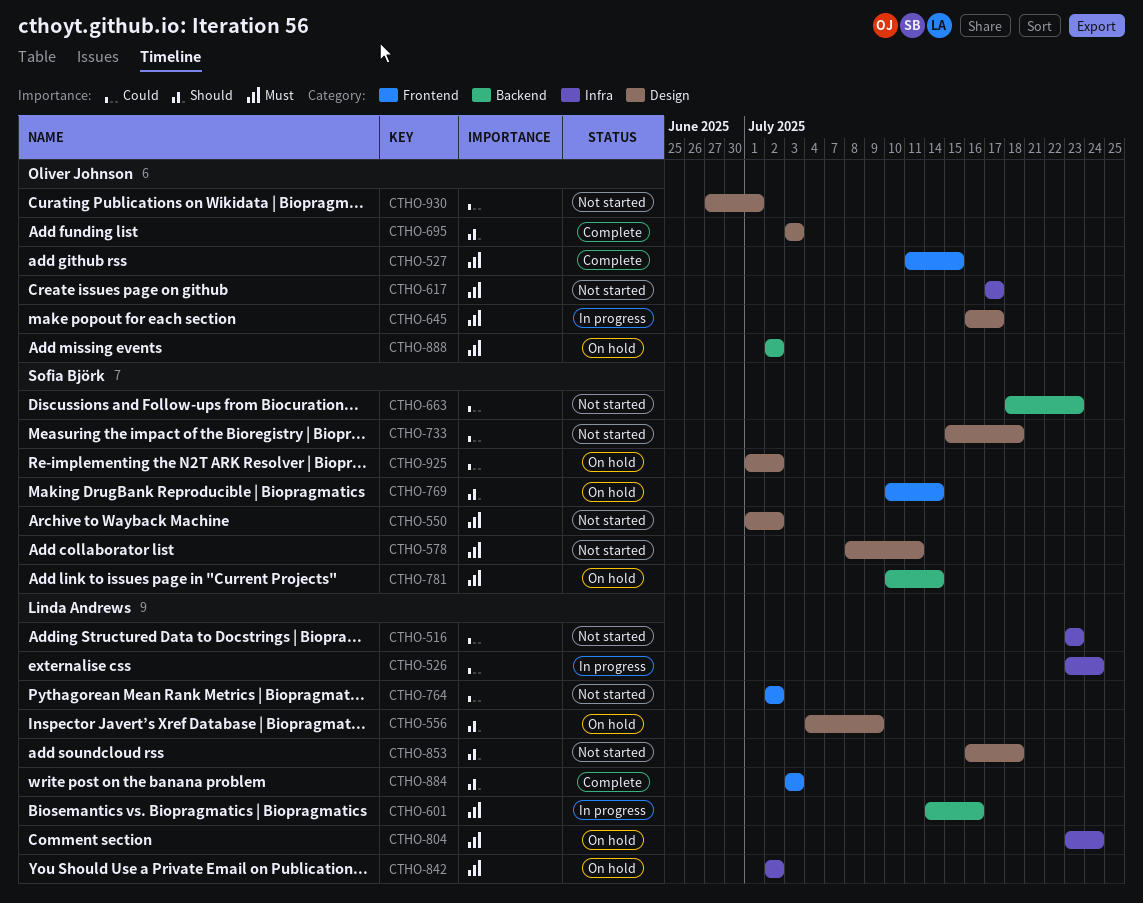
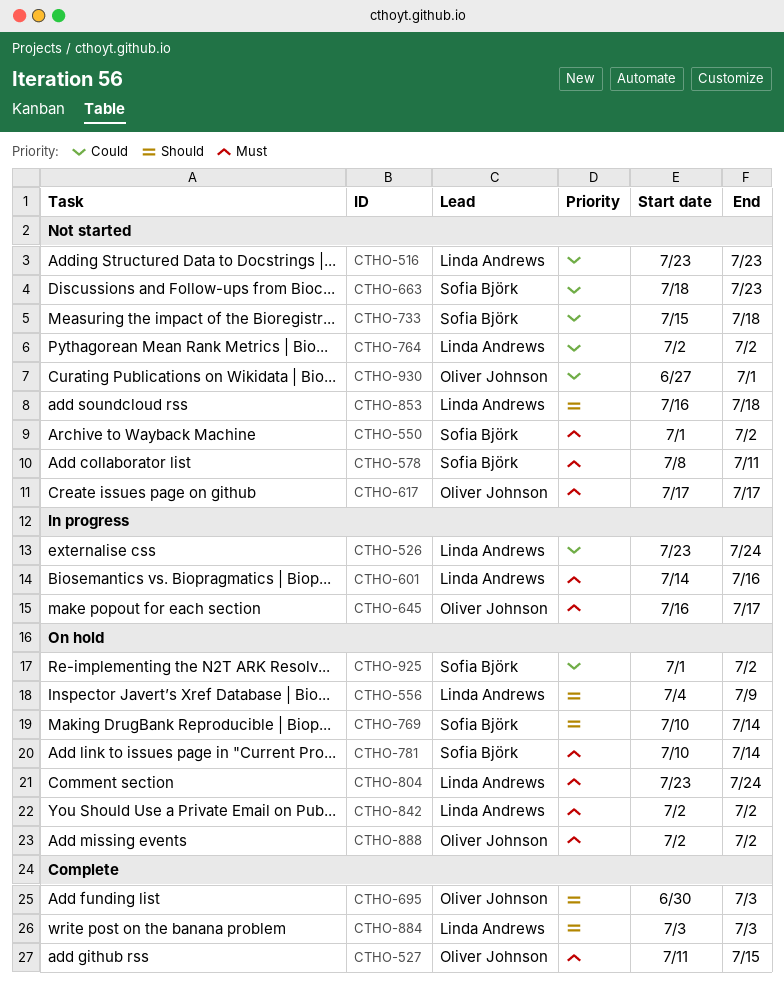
CTHO-695, start: Jul 3 -> Jun 30

